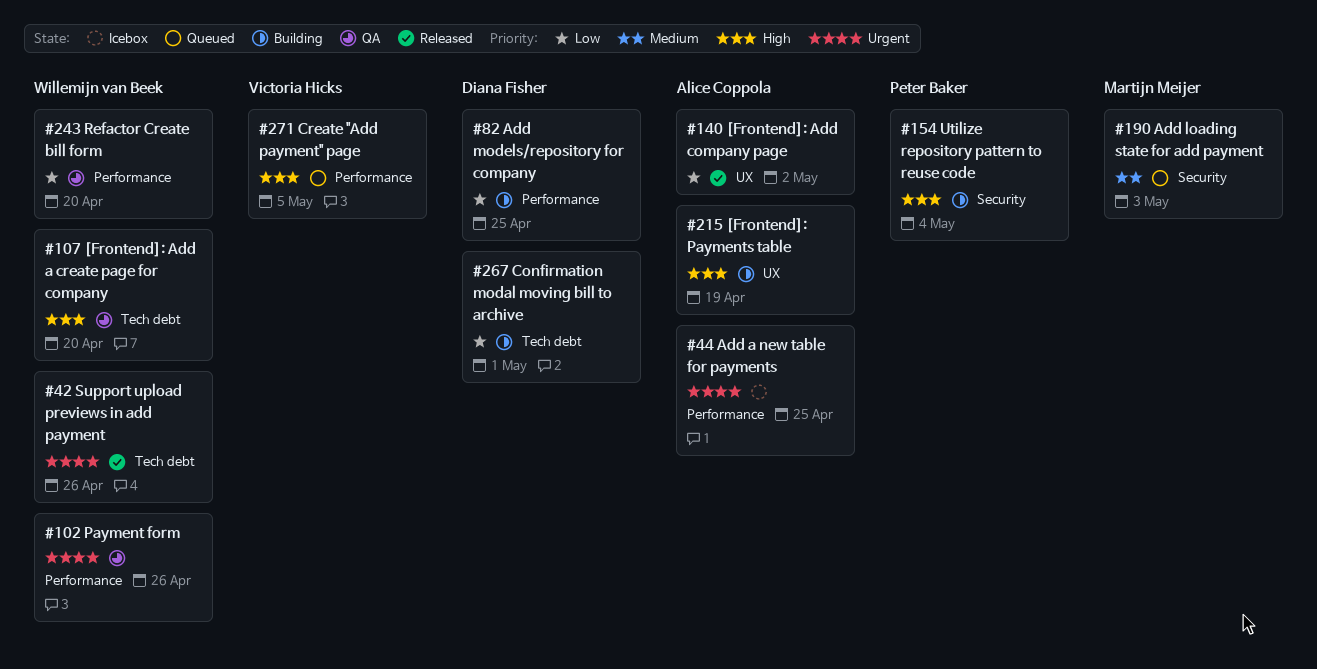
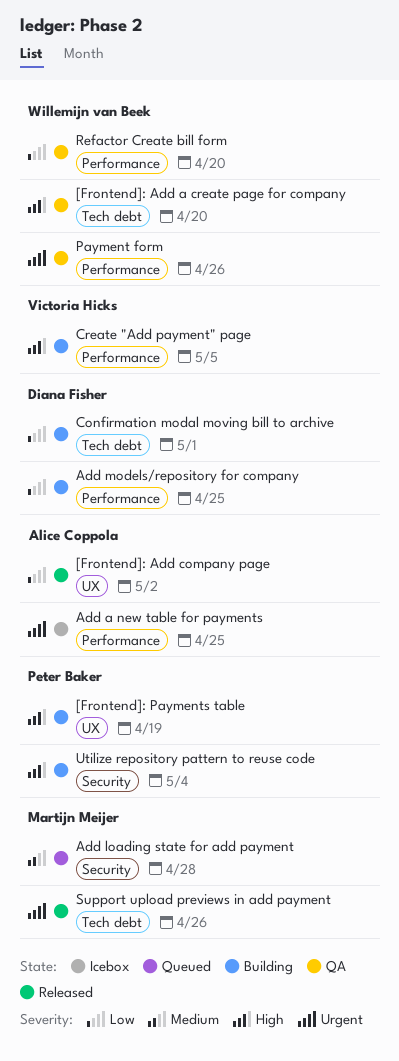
[Frontend]: Payments table, owner: Alice Coppola -> Peter Baker
Add loading state for add payment, due: May 3 -> Apr 28
Create "Add payment" page, status: Queued -> Building
Support upload previews in add payment, owner: Willemijn van Beek -> Martijn Meijer

